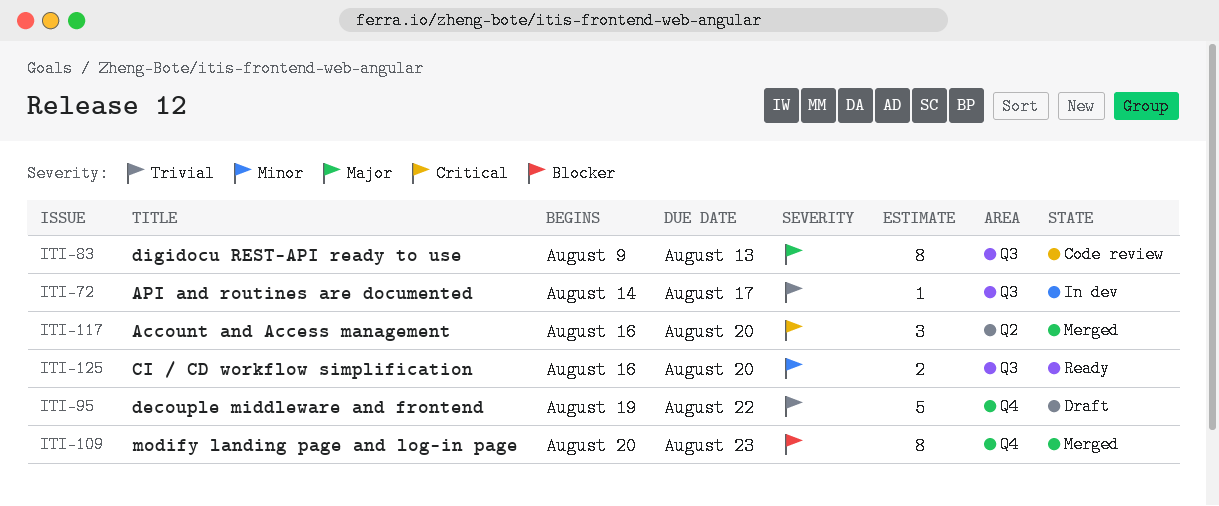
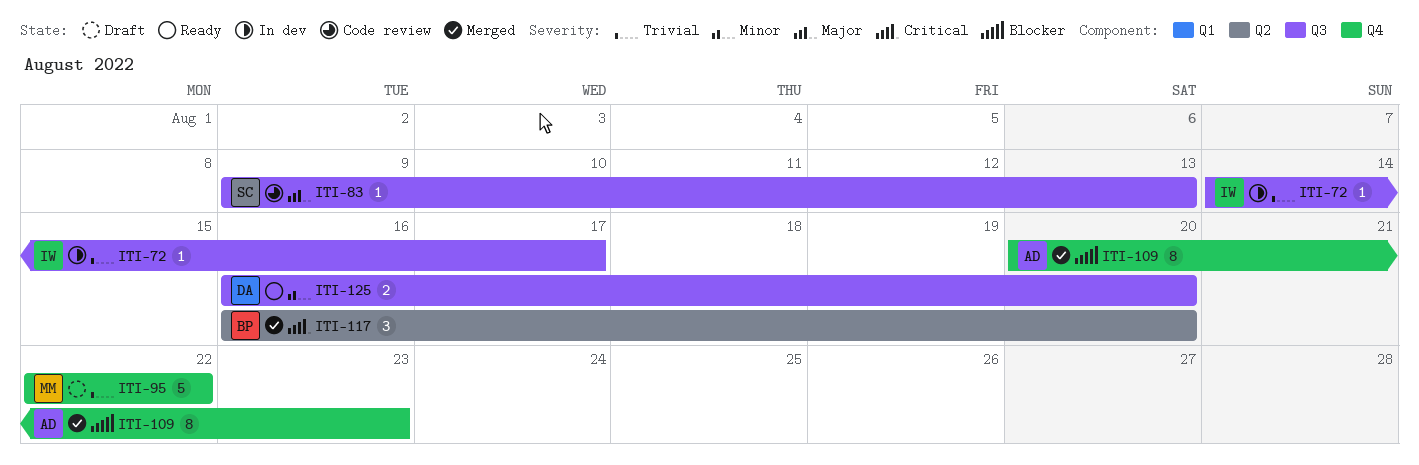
ITI-83, estimate: 8 -> 1
ITI-95, start: Aug 19 -> Aug 22

